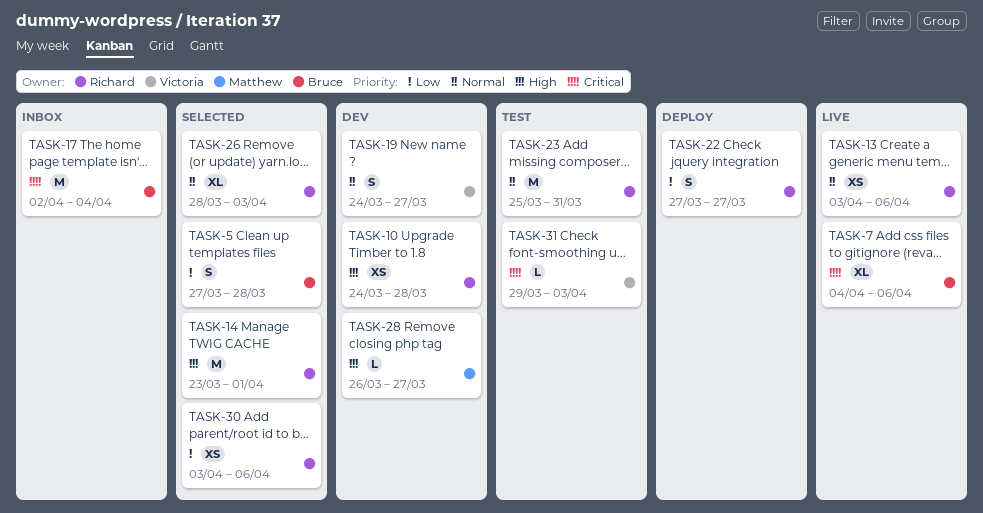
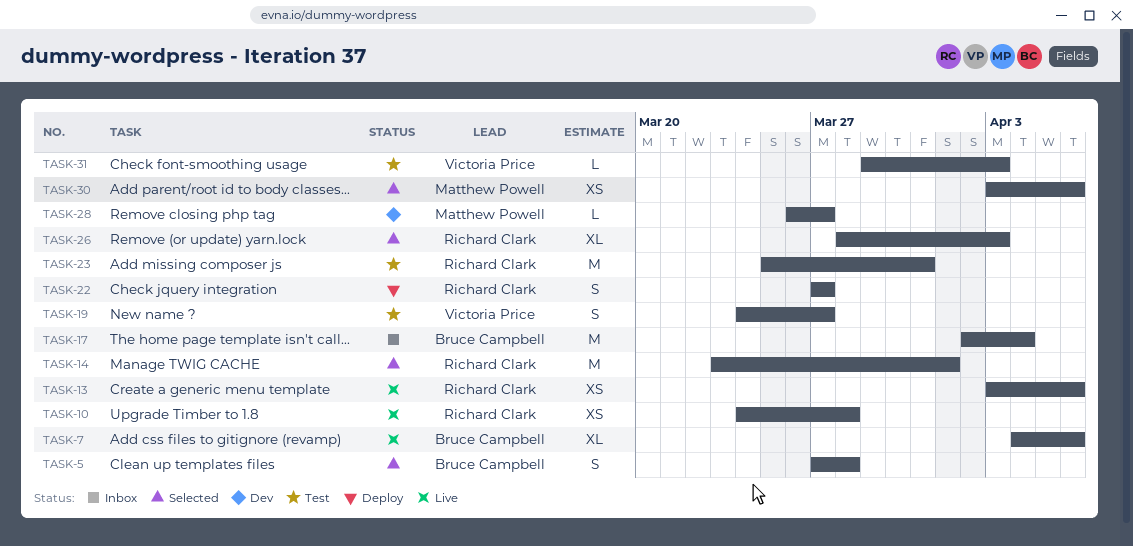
TASK-10, status: Dev -> Live
TASK-19, status: Dev -> Test
TASK-30, owner: Richard Clark -> Matthew Powell

